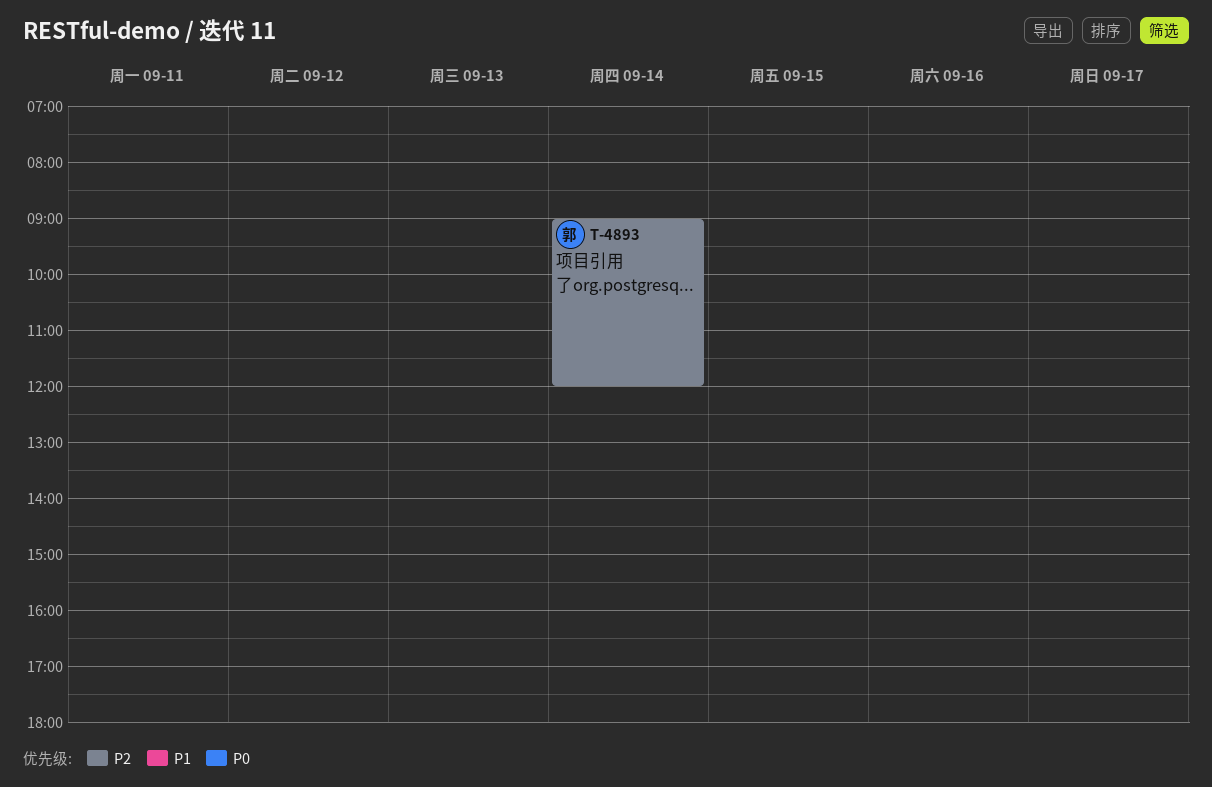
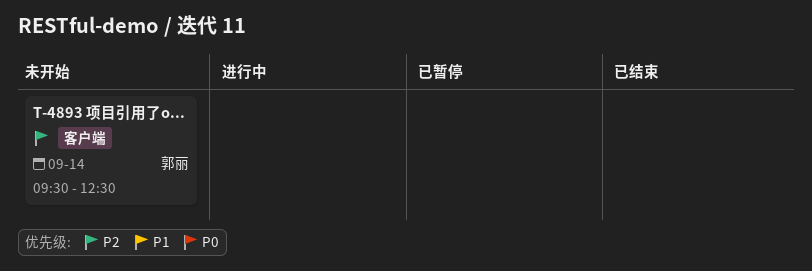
T-4893, begins: 09:00 -> 09:30
T-4893, ends: 12:00 -> 12:30

